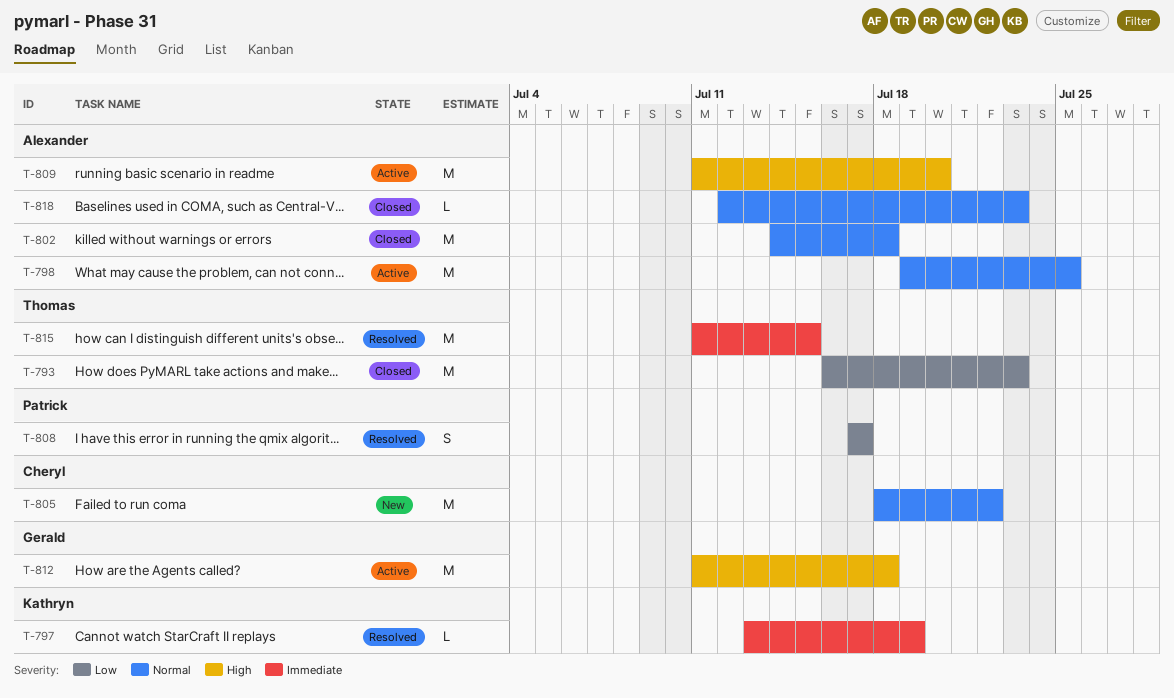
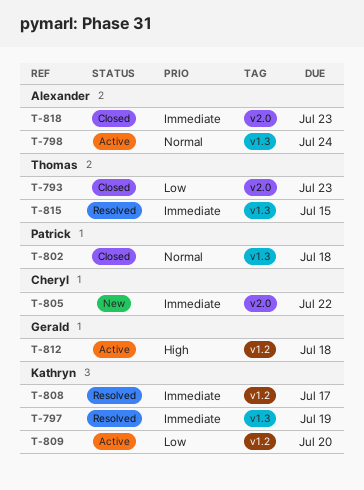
T-798, due: Jul 25 -> Jul 24
T-802, owner: Alexander -> Patrick
T-805, priority: Normal -> Immediate
T-808, owner: Patrick -> Kathryn
T-808, priority: Low -> Immediate
T-809, owner: Alexander -> Kathryn
T-809, priority: High -> Low
T-818, priority: Normal -> Immediate

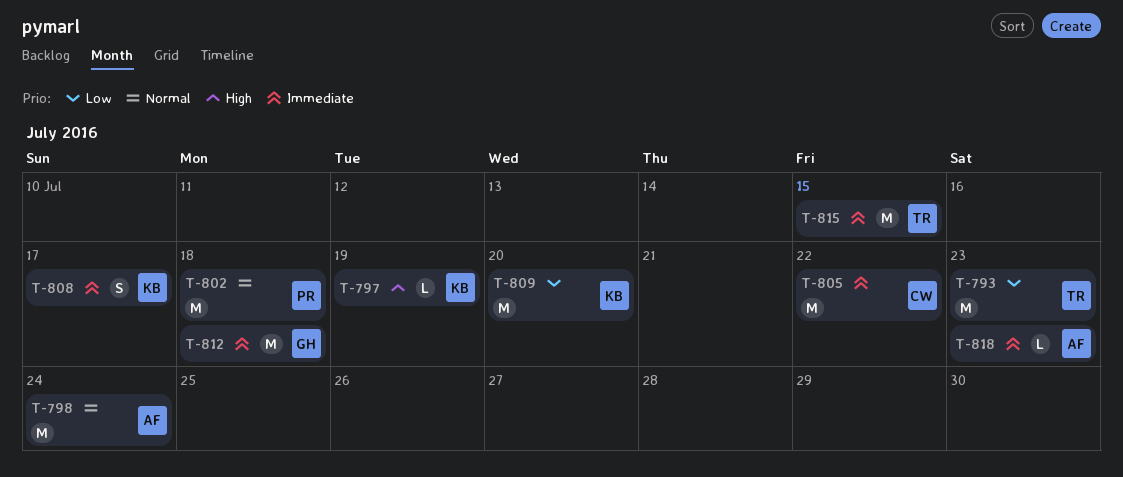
T-797, priority: Immediate -> High
T-812, priority: High -> Immediate

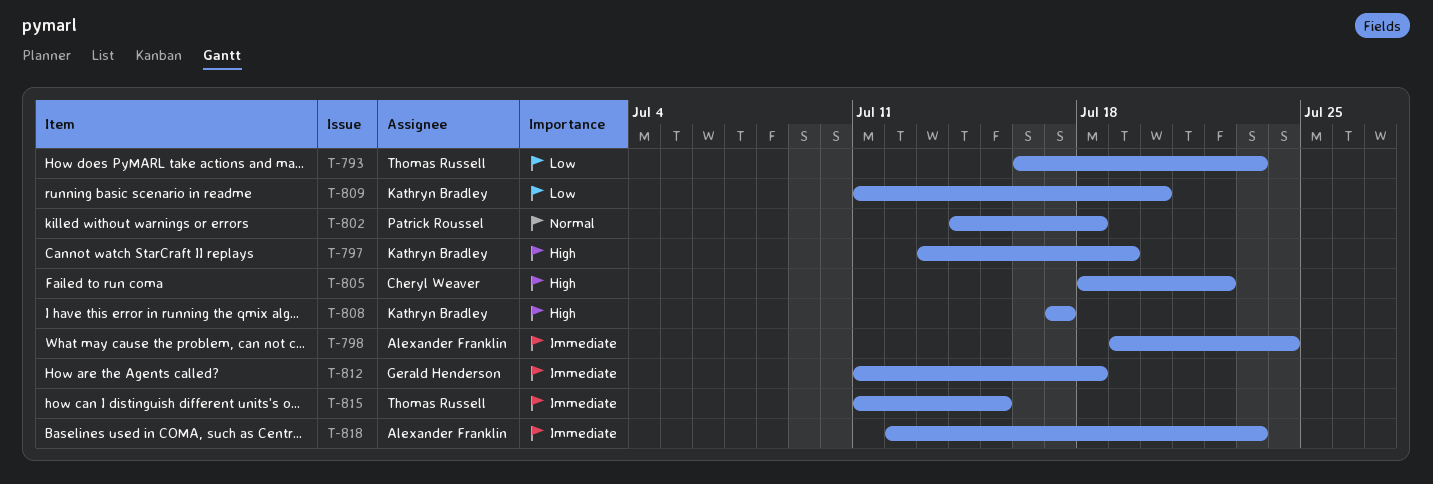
T-798, priority: Normal -> Immediate
T-805, priority: Immediate -> High
T-808, priority: Immediate -> High

